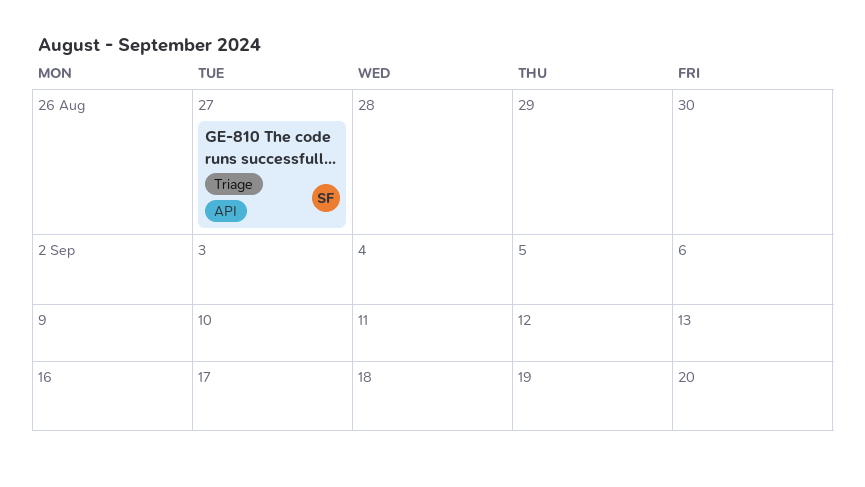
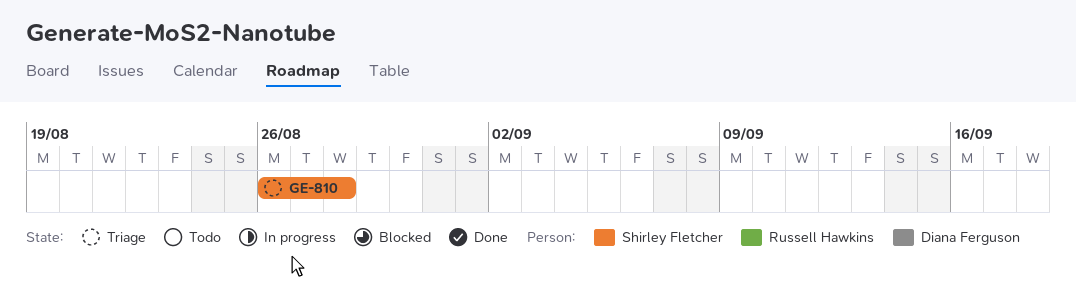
GE-810, due: Aug 27 -> Aug 28

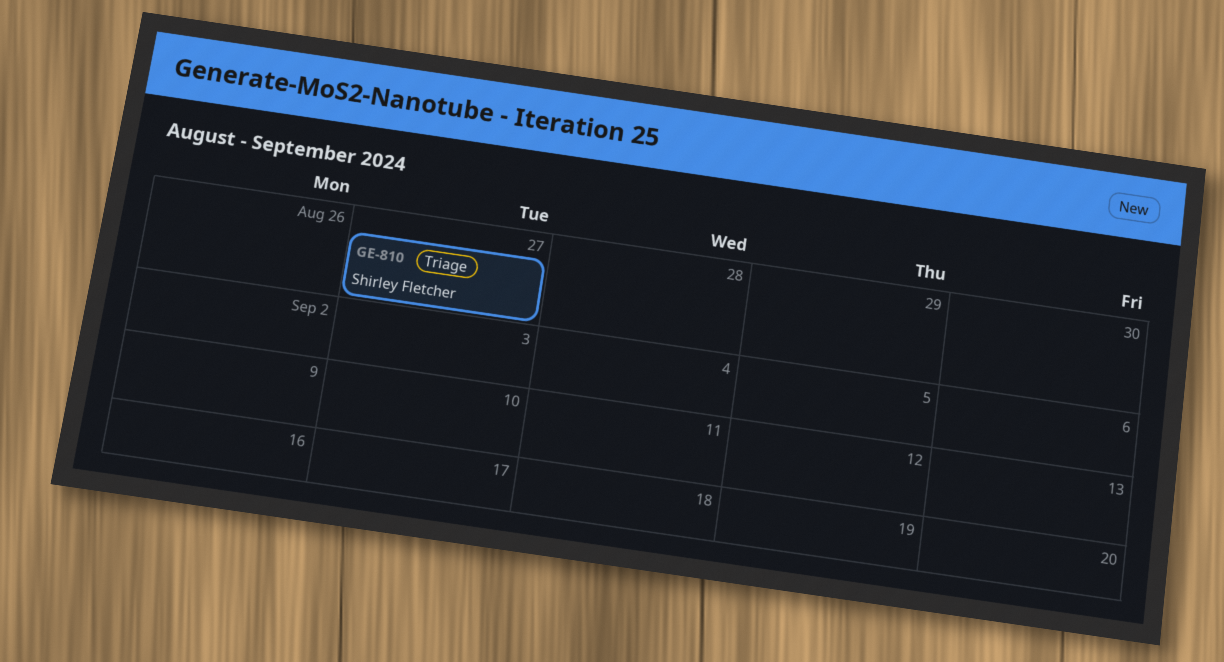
GE-810, due: Aug 28 -> Aug 27

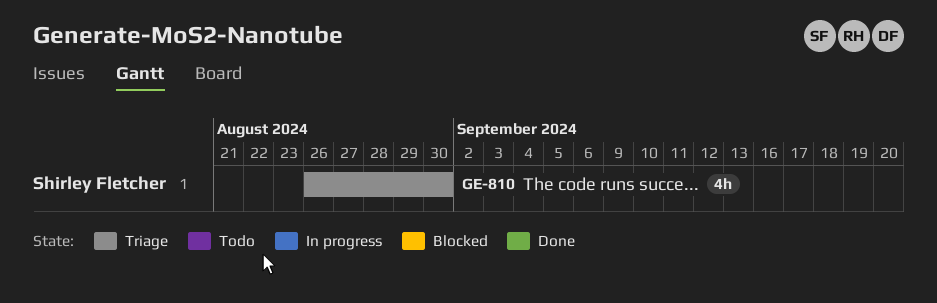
GE-810, due: Aug 27 -> Aug 30

